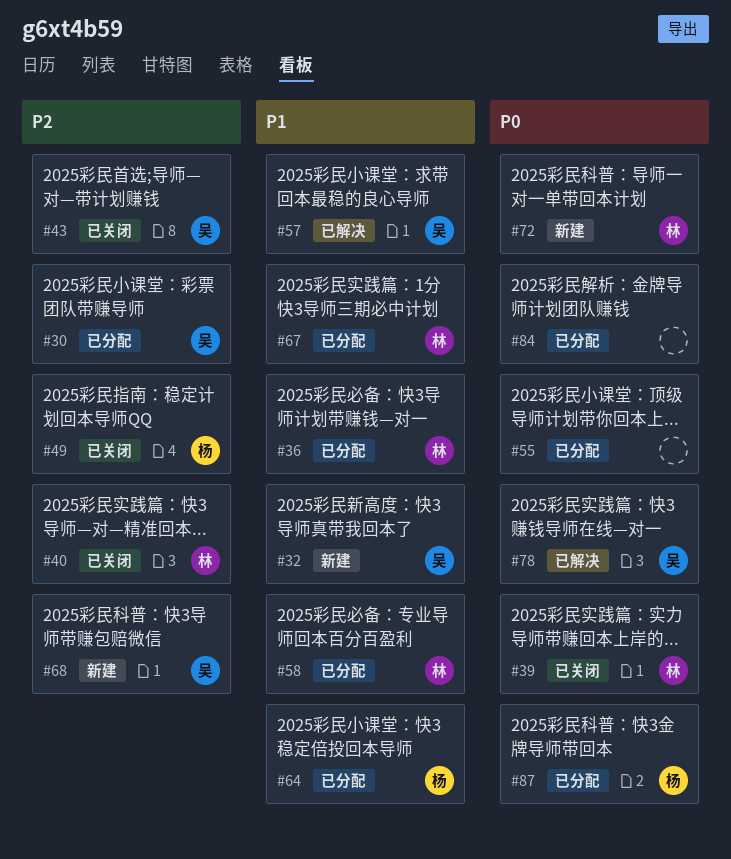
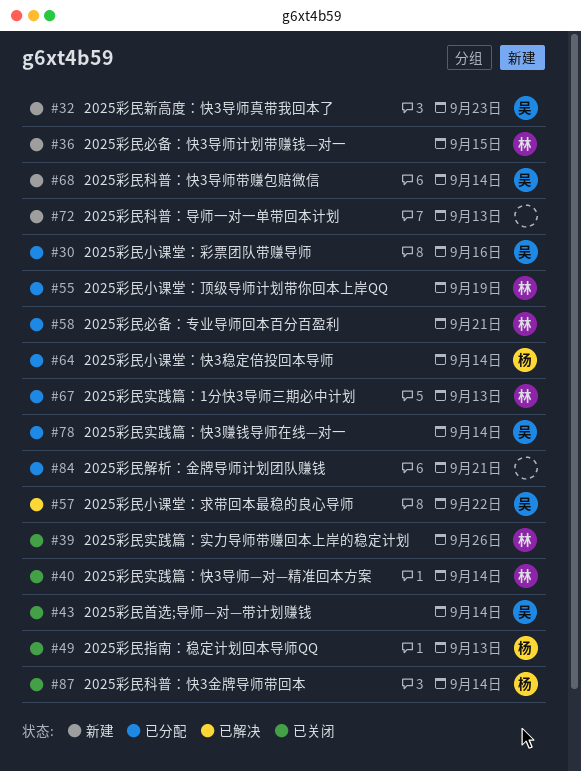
#36, status: 已分配 -> 新建
#55, owner: none -> 林
#72, owner: 林 -> none
#78, status: 已解决 -> 已分配
#87, status: 已分配 -> 已关闭

